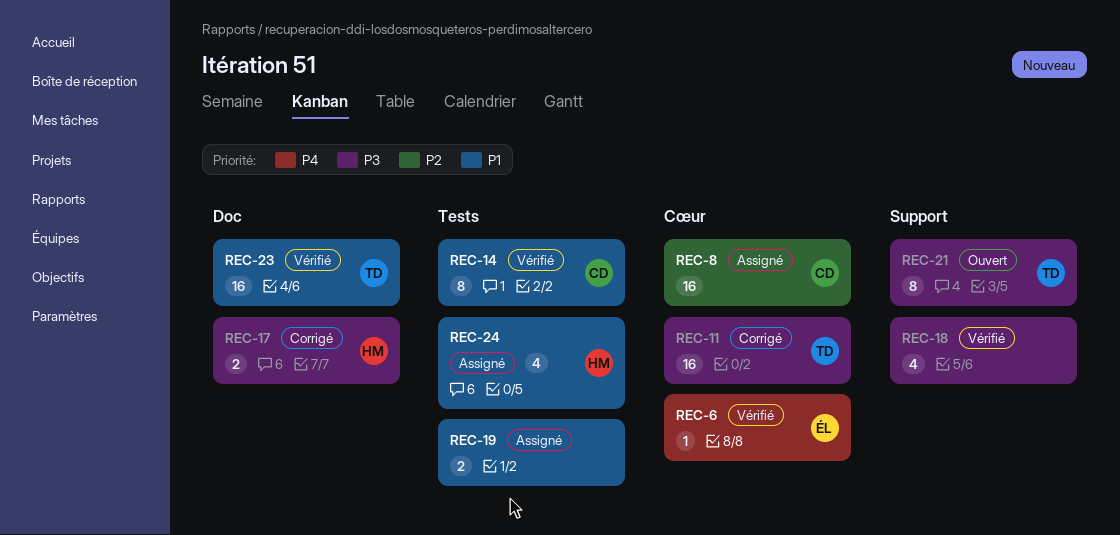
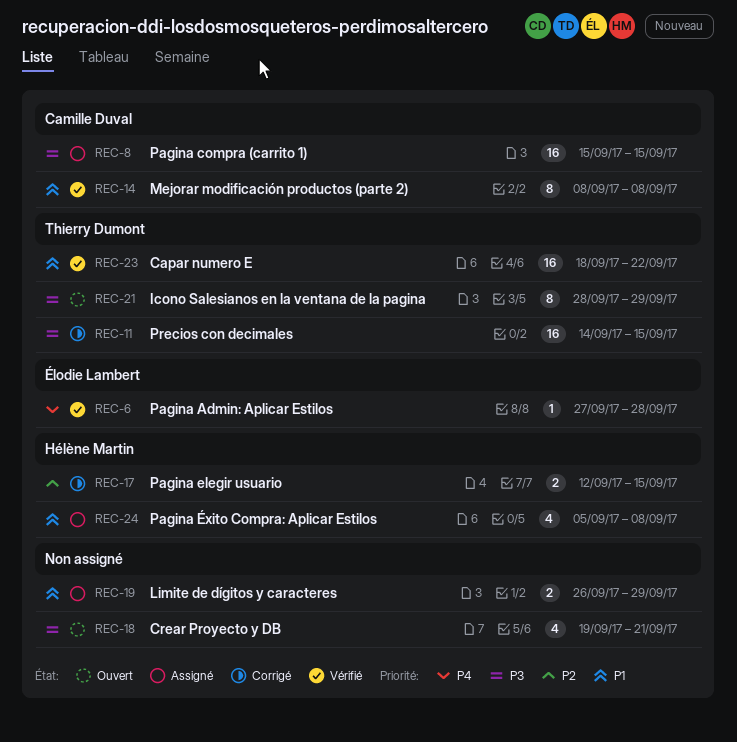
REC-8, priority: P2 -> P3
REC-17, priority: P3 -> P2
REC-18, status: Vérifié -> Ouvert

